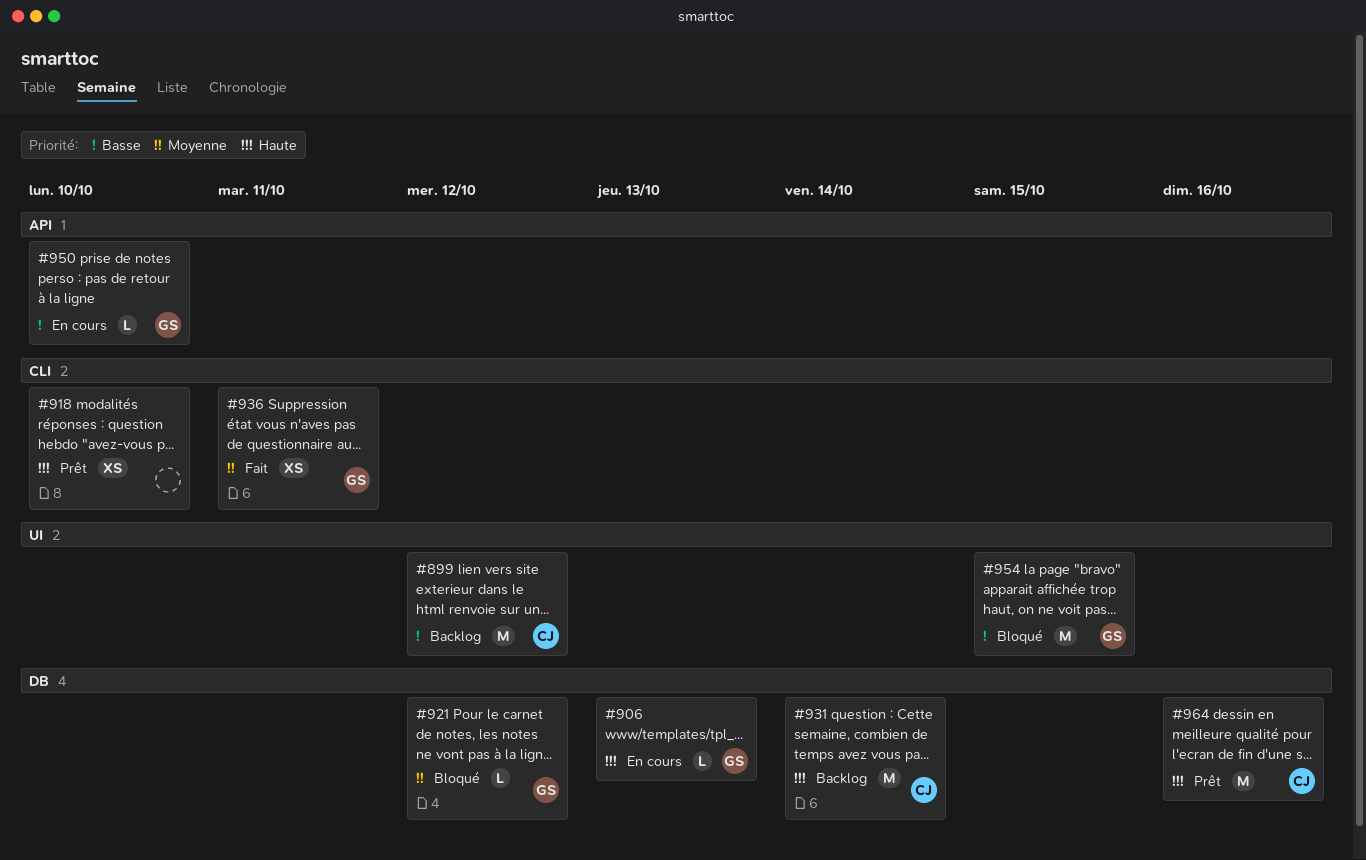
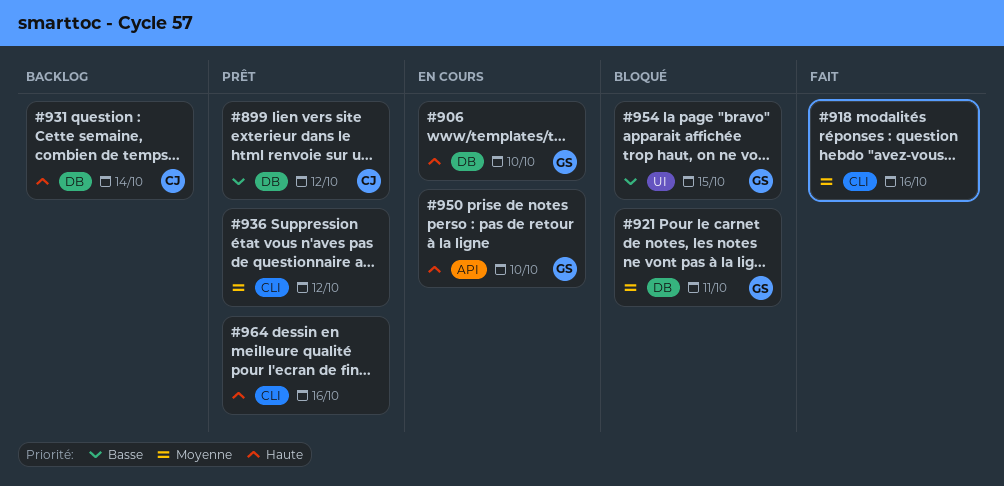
#899, status: Backlog -> Prêt
#899, label: UI -> DB
#906, due: Oct 13 -> Oct 10
#918, status: Prêt -> Fait
#918, priority: Haute -> Moyenne
#918, due: Oct 10 -> Oct 16
#921, due: Oct 12 -> Oct 11
#936, status: Fait -> Prêt
#936, owner: GS -> none
#936, due: Oct 11 -> Oct 12
#950, priority: Basse -> Haute
#964, owner: CJ -> none
#964, label: DB -> CLI

